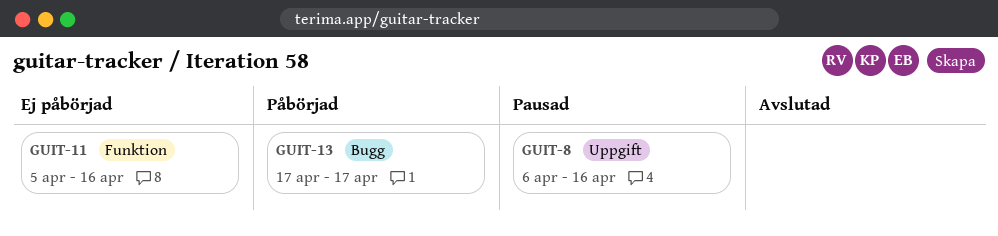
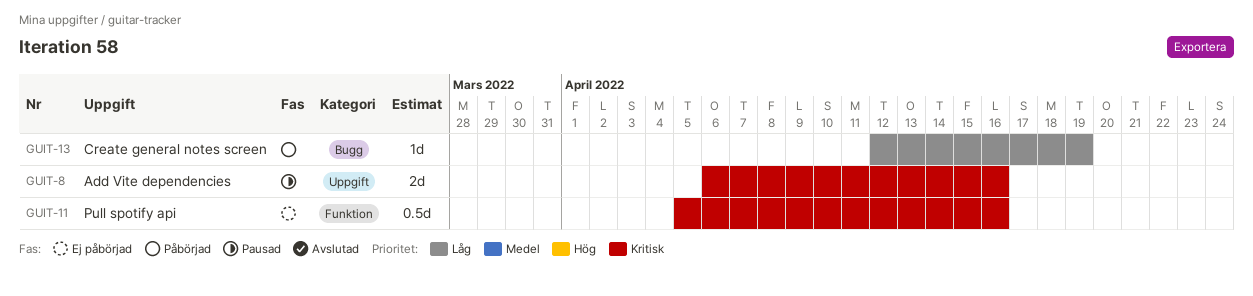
GUIT-13, start: Apr 17 -> Apr 12
GUIT-13, due: Apr 17 -> Apr 19

